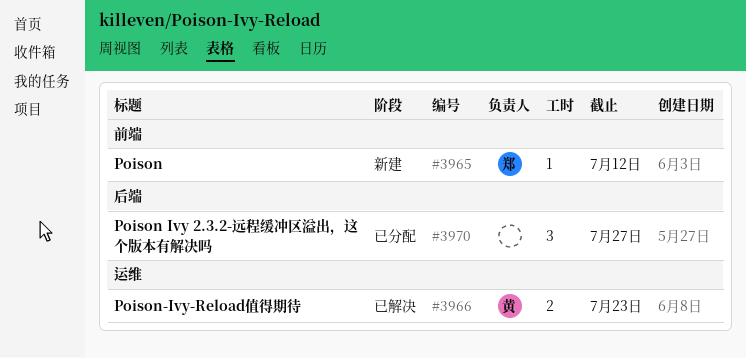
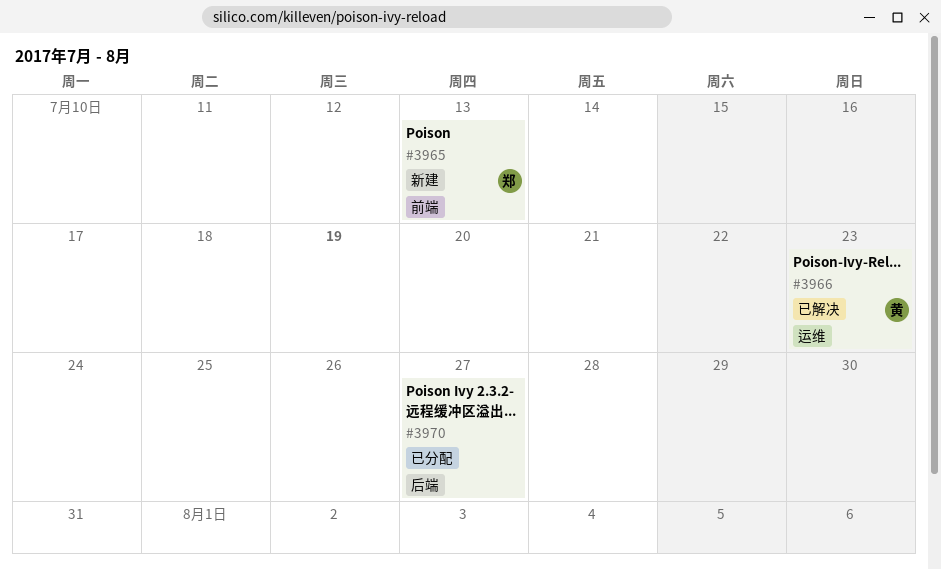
#3965, due: Jul 12 -> Jul 13

